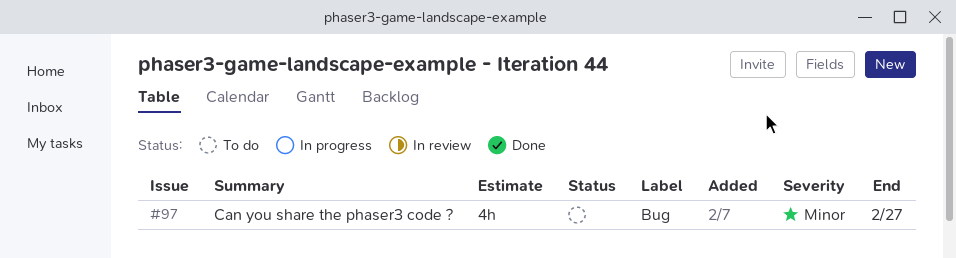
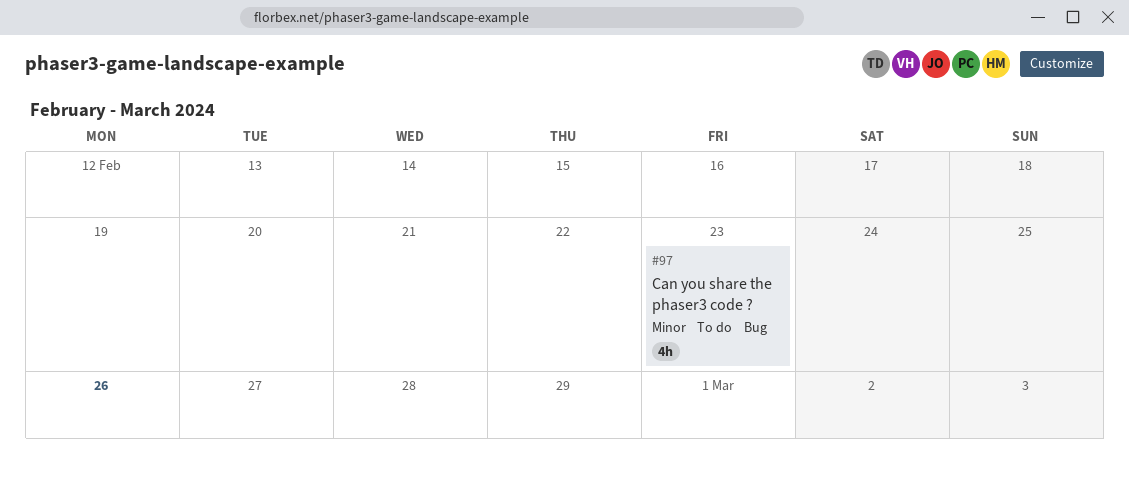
#97, due: Feb 27 -> Feb 23

